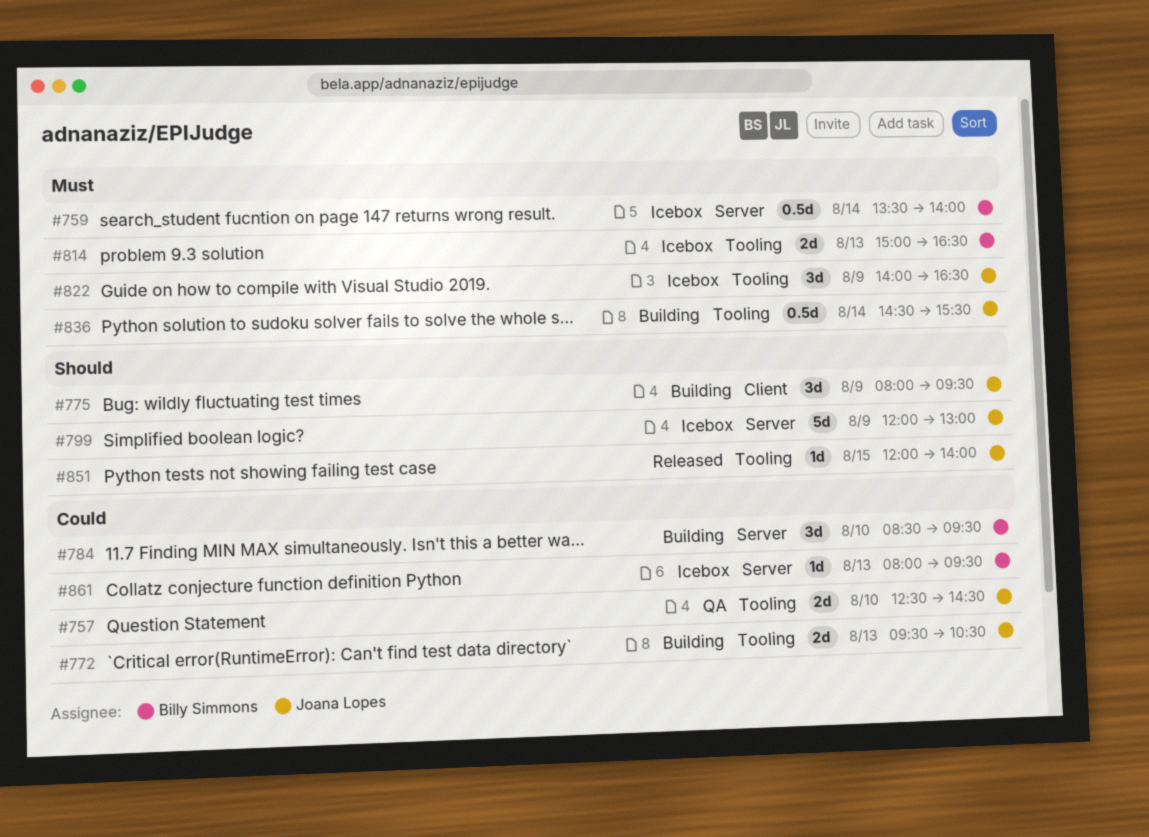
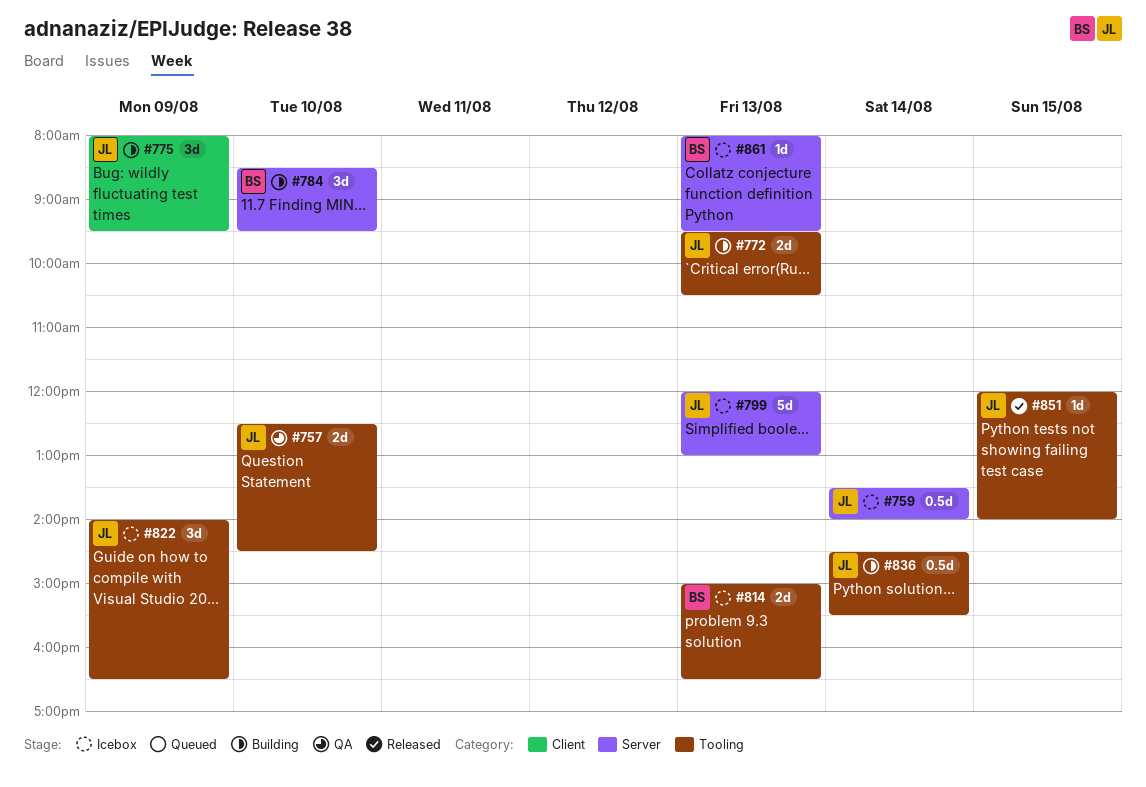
#759, owner: Billy Simmons -> Joana Lopes
#799, day: Aug 9 -> Aug 13

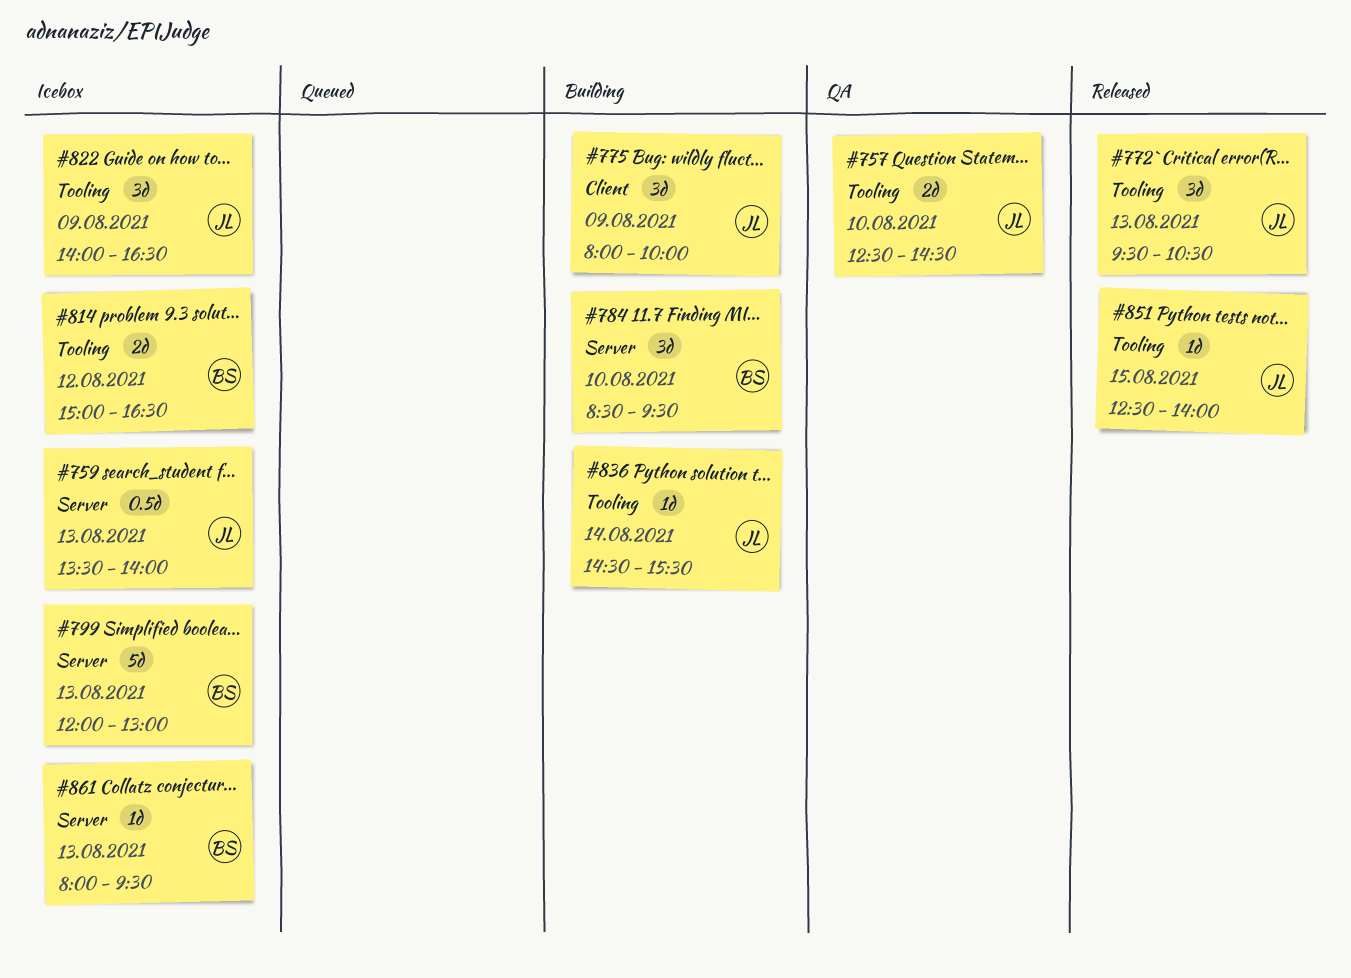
#759, day: Aug 14 -> Aug 13
#772, status: Building -> Released
#772, estimate: 2d -> 3d
#775, ends: 09:30 -> 10:00
#799, owner: JL -> BS
#814, day: Aug 13 -> Aug 12
#836, estimate: 0.5d -> 1d
#851, begins: 12:00 -> 12:30

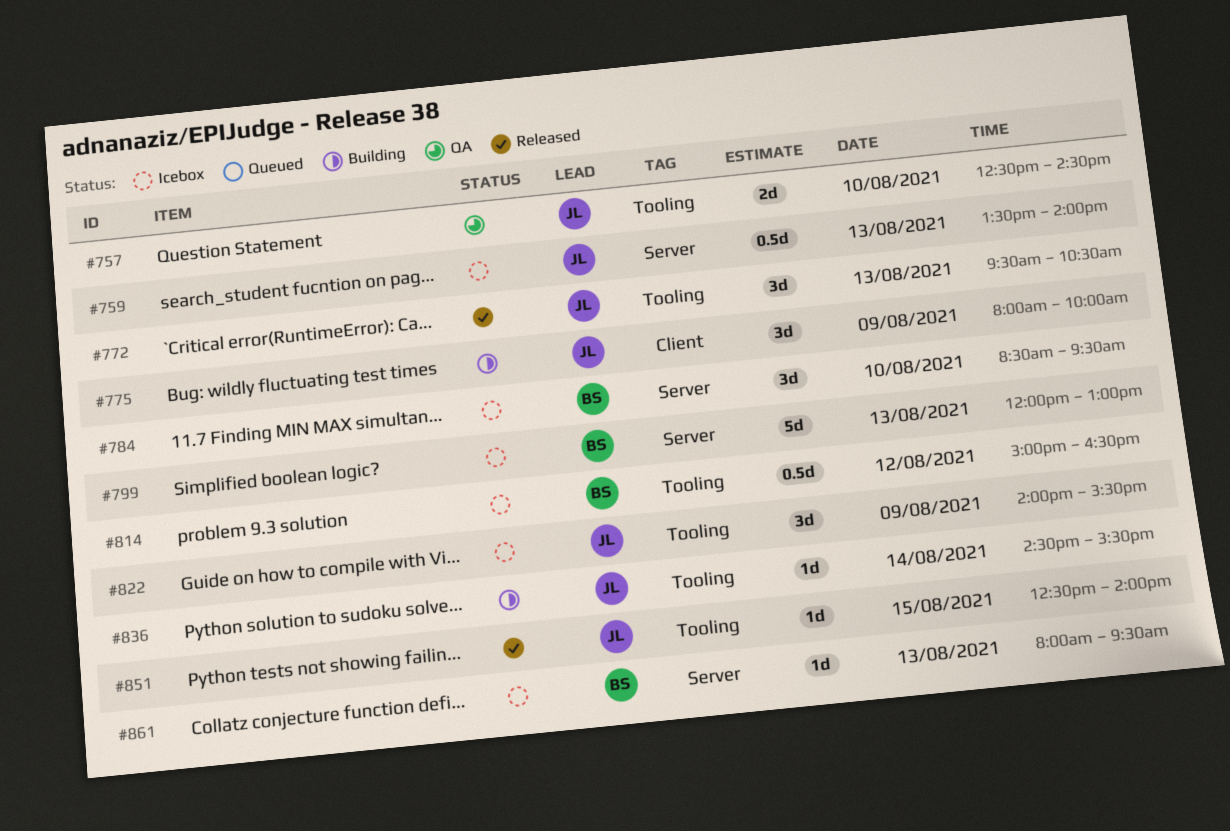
#784, status: Building -> Icebox
#814, estimate: 2d -> 0.5d
#822, ends: 16:30 -> 15:30

